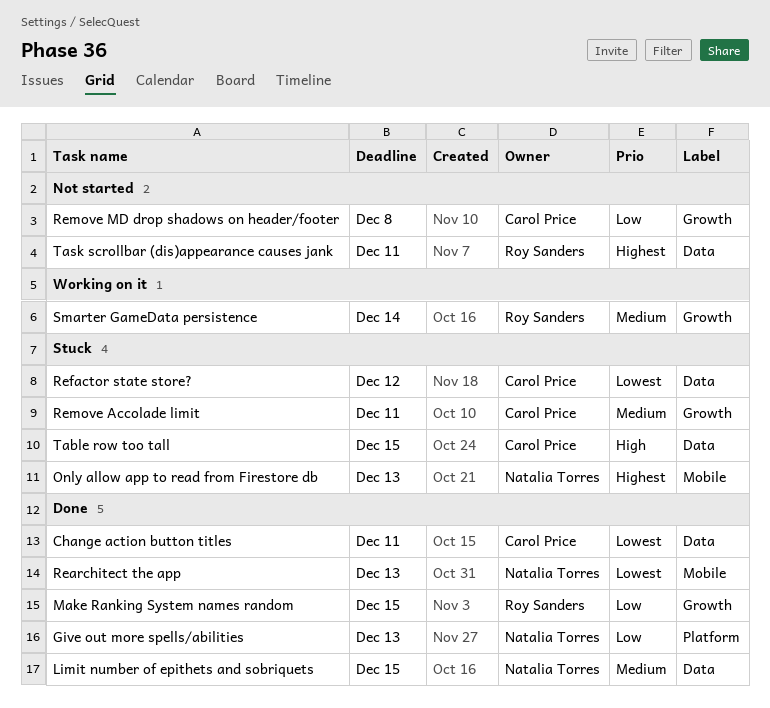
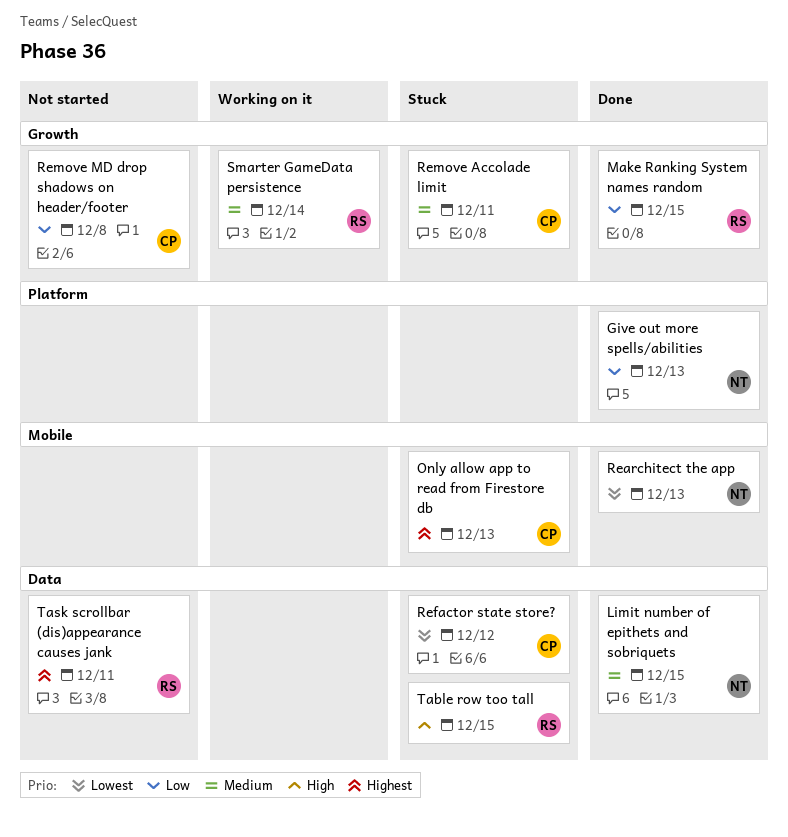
Change action button titles: present -> none
Only allow app to read from Firestore db, owner: Natalia Torres -> Carol Price
Table row too tall, owner: Carol Price -> Roy Sanders

